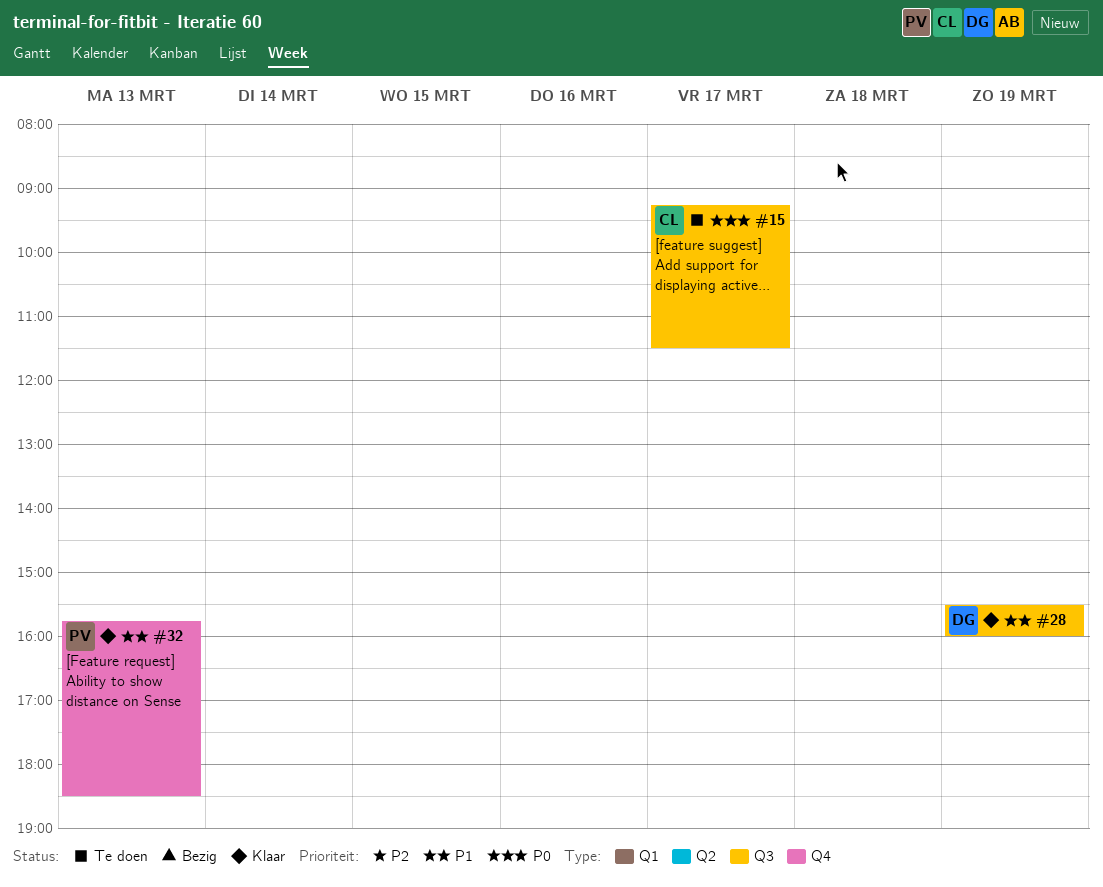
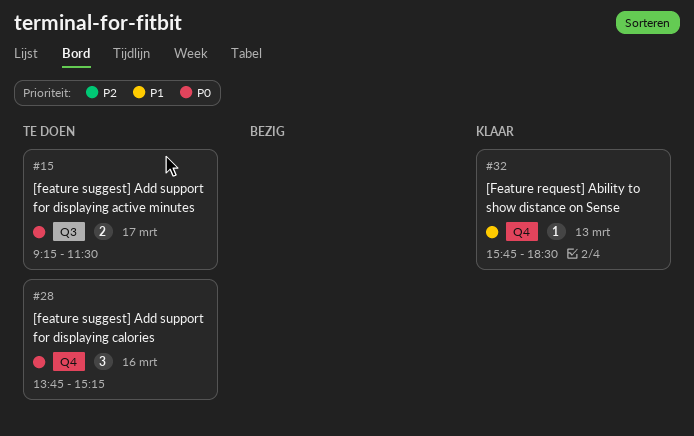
#28, status: Klaar -> Te doen
#28, priority: P1 -> P0
#28, label: Q3 -> Q4
#28, day: Mar 19 -> Mar 16
#28, begins: 15:30 -> 13:45
#28, ends: 16:00 -> 15:15

